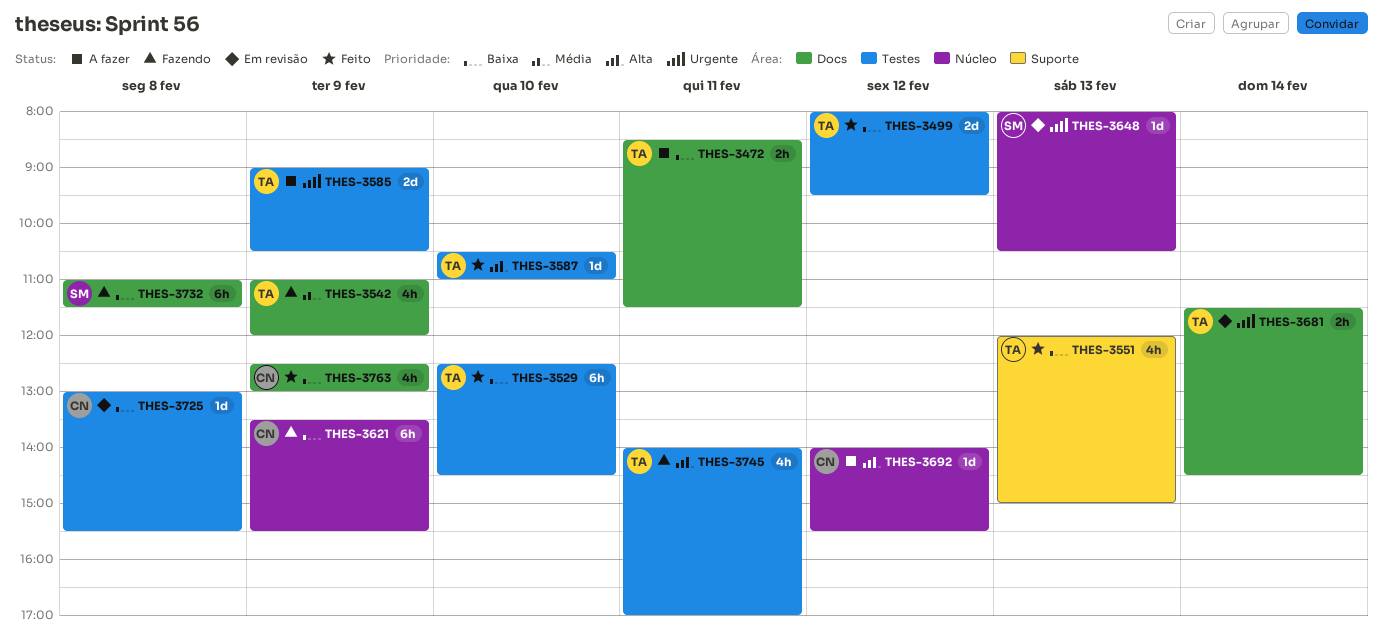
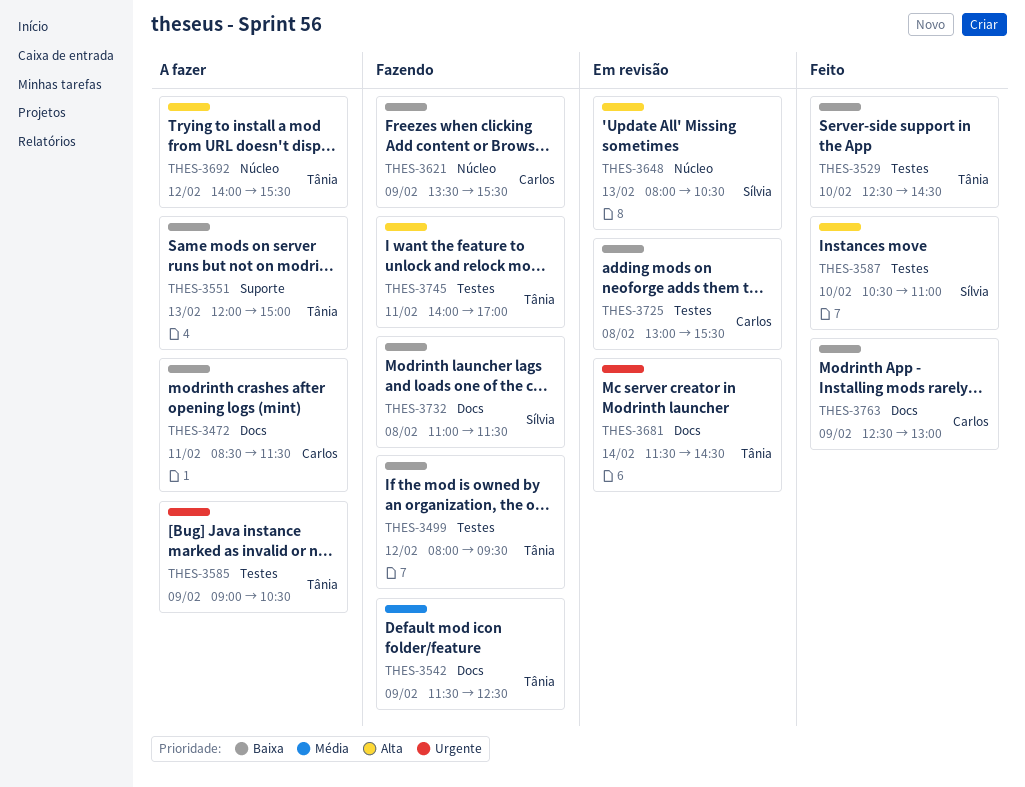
THES-3472, owner: Tânia -> Carlos
THES-3499, status: Feito -> Fazendo
THES-3542, begins: 11:00 -> 11:30
THES-3542, ends: 12:00 -> 12:30
THES-3551, status: Feito -> A fazer
THES-3587, owner: Tânia -> Sílvia
THES-3648, priority: Urgente -> Alta
THES-3692, owner: Carlos -> Tânia

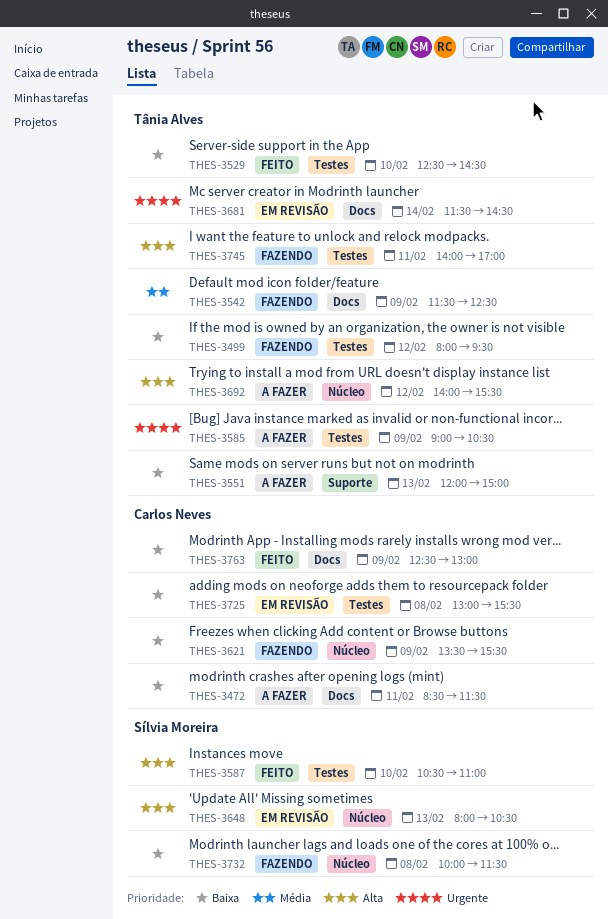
THES-3732, label: Docs -> Núcleo
THES-3732, begins: 11:00 -> 10:00

